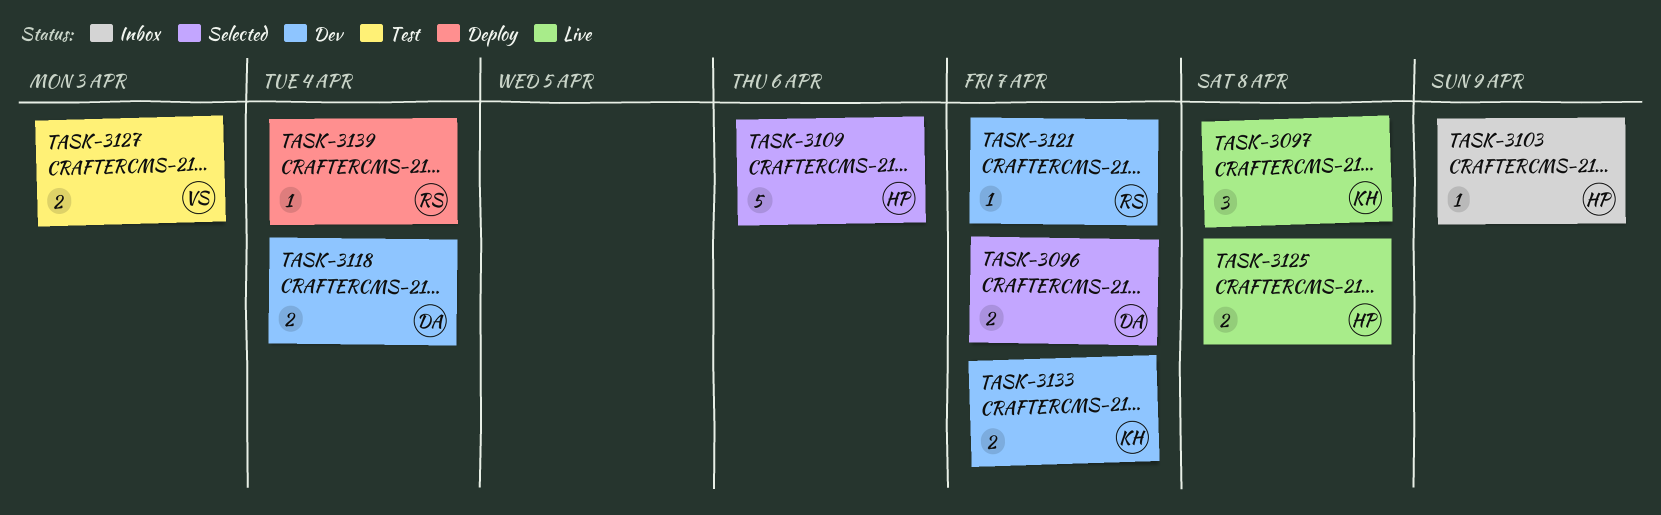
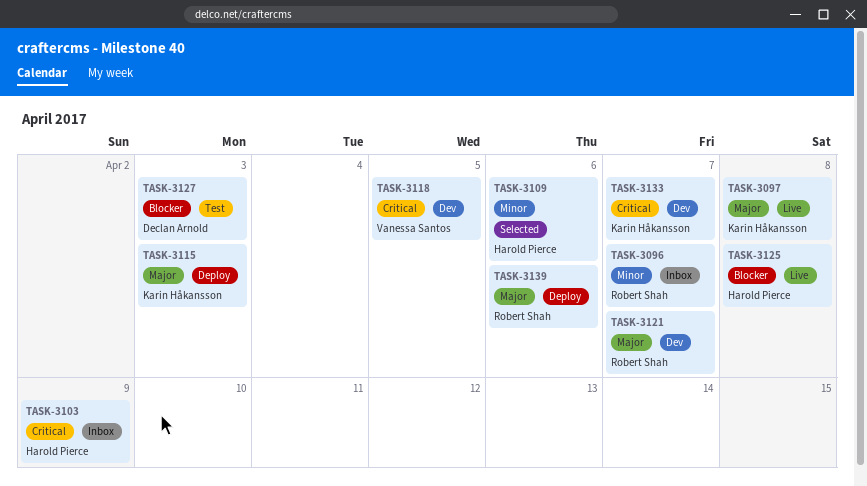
TASK-3096, status: Selected -> Inbox
TASK-3096, owner: Declan Arnold -> Robert Shah
TASK-3115: none -> present
TASK-3118, owner: Declan Arnold -> Vanessa Santos
TASK-3118, due: Apr 4 -> Apr 5
TASK-3127, owner: Vanessa Santos -> Declan Arnold
TASK-3139, due: Apr 4 -> Apr 6

